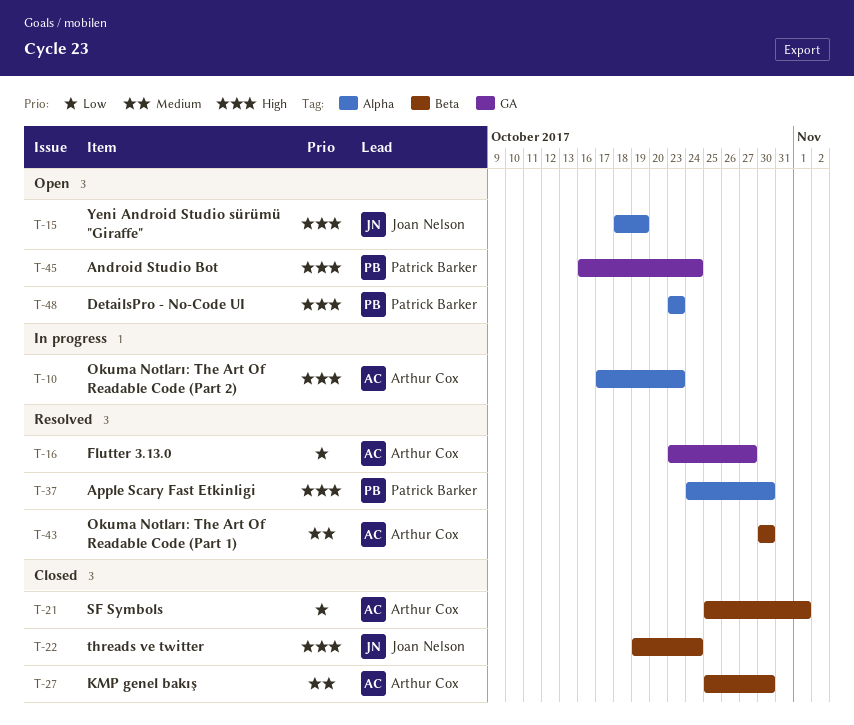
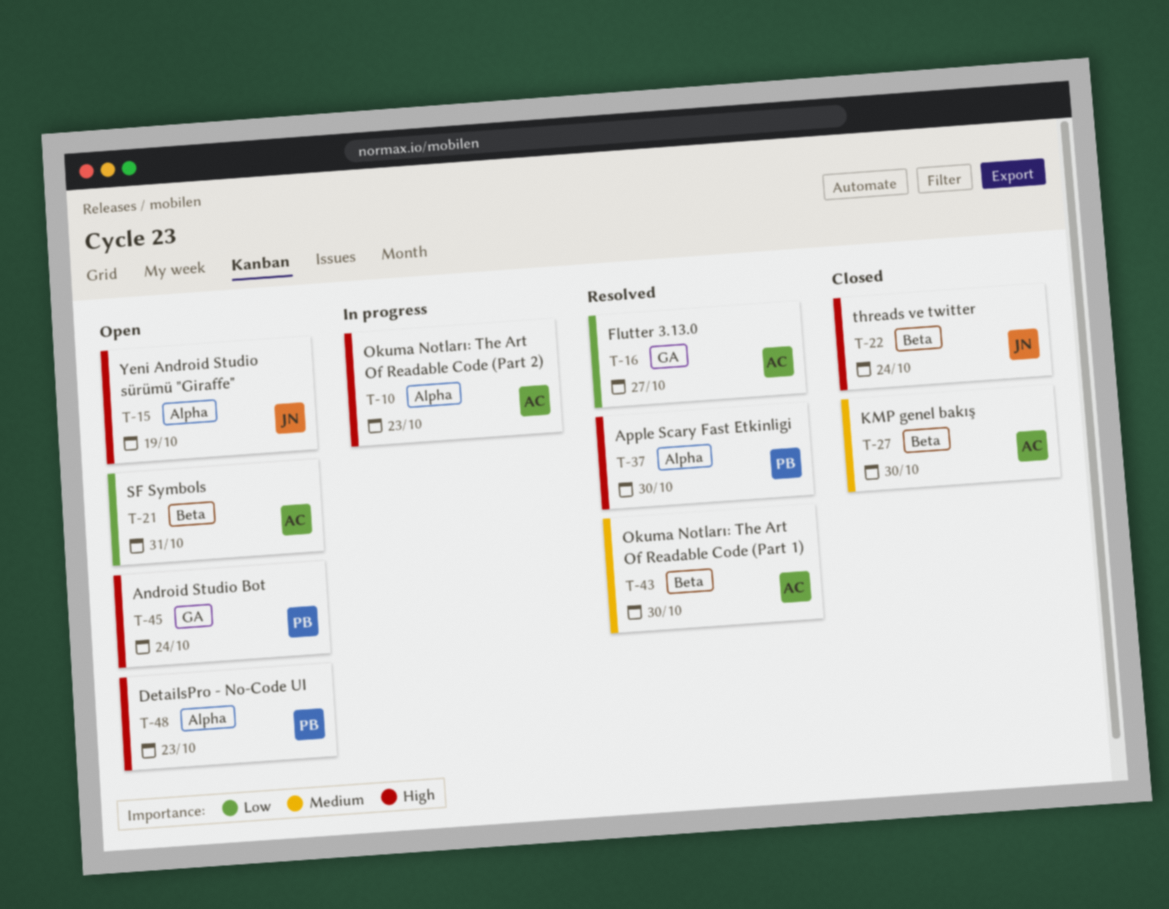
T-21, status: Closed -> Open
T-21, due: Nov 1 -> Oct 31

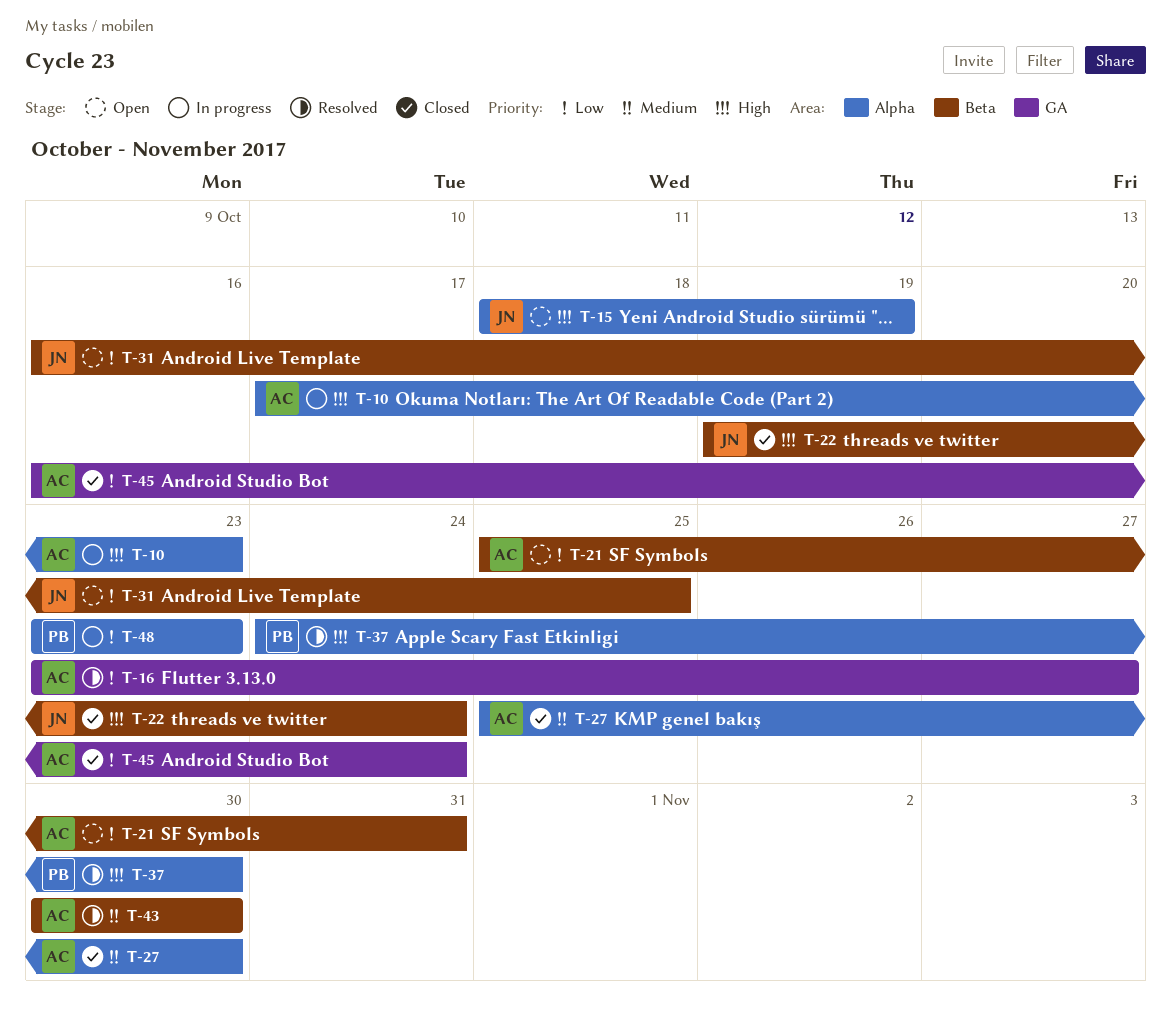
T-27, label: Beta -> Alpha
T-31: none -> present
T-45, status: Open -> Closed
T-45, owner: PB -> AC
T-45, priority: High -> Low
T-48, status: Open -> In progress
T-48, priority: High -> Low

